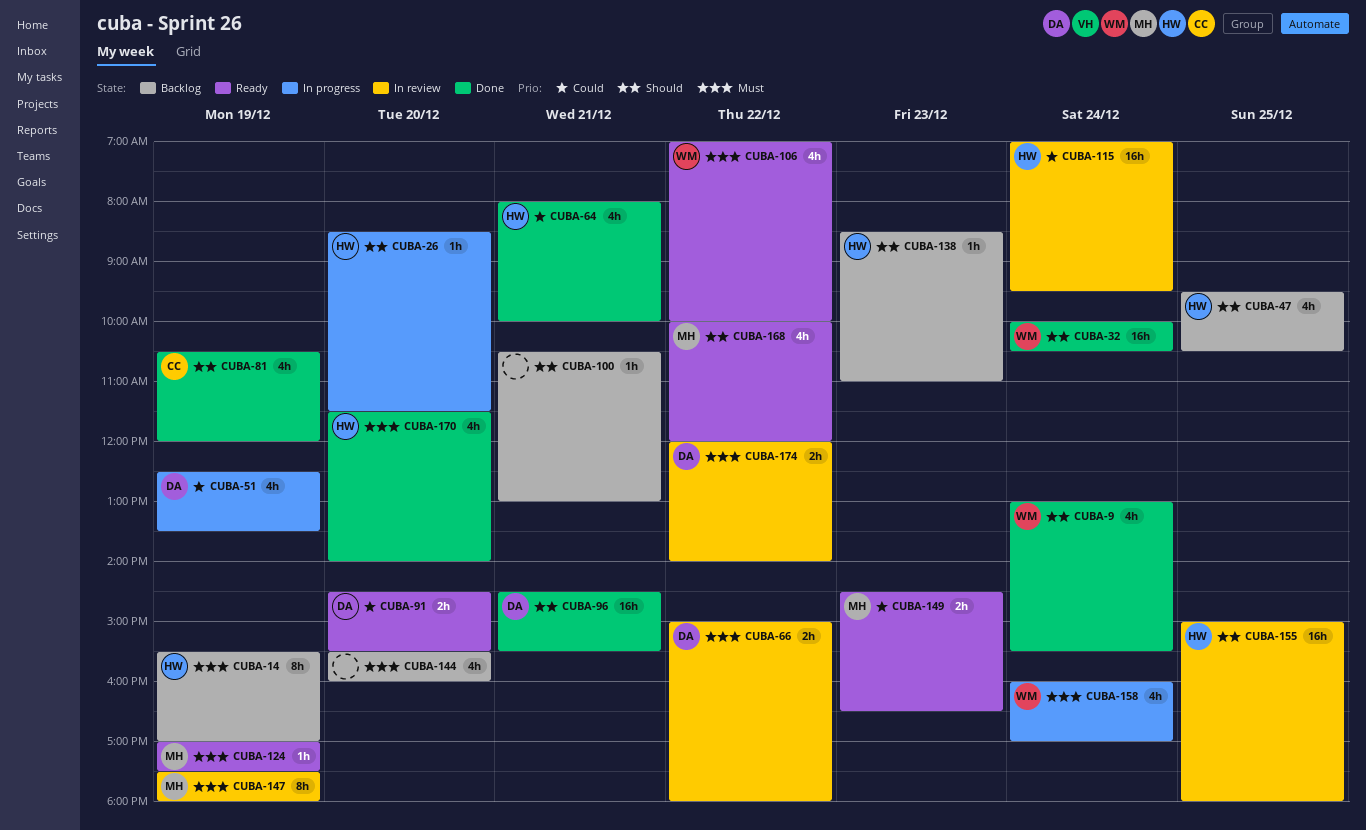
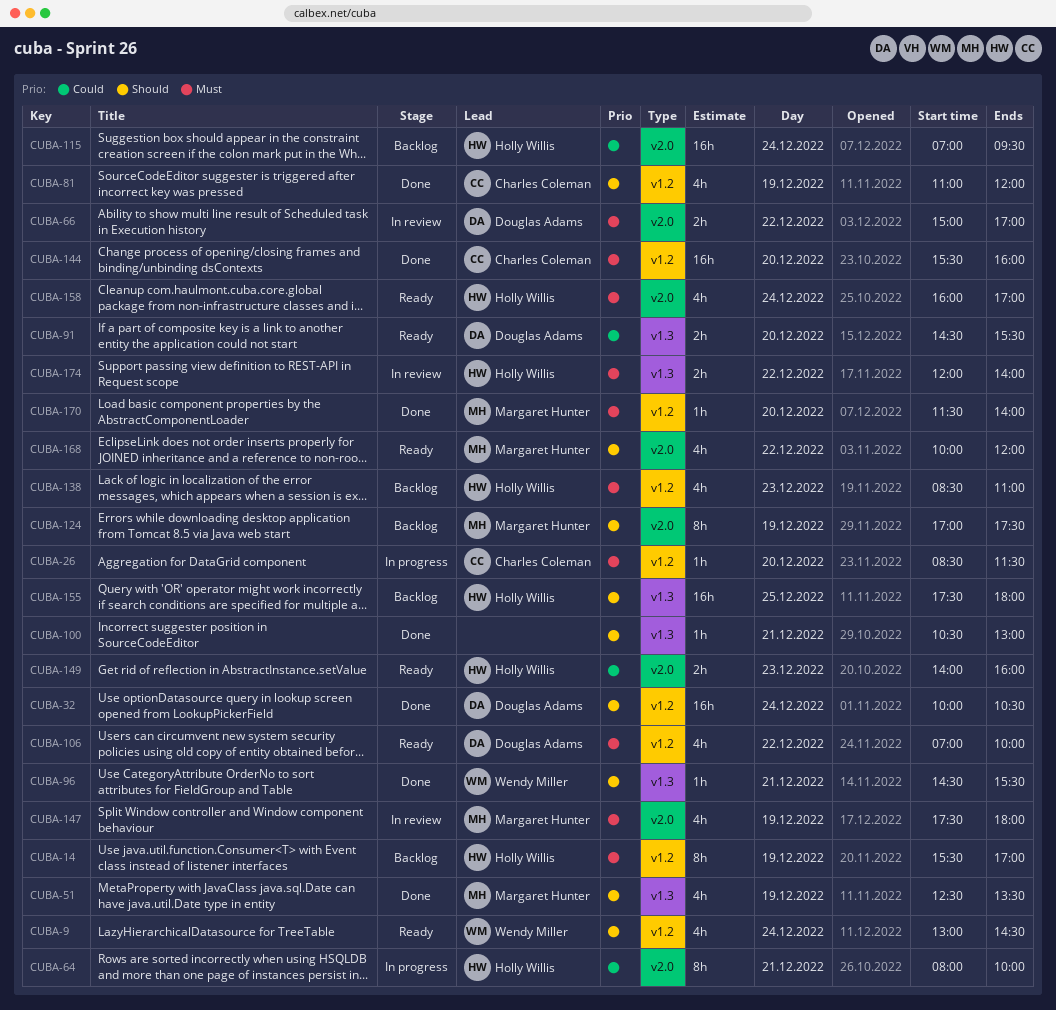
CUBA-9, status: Done -> Ready
CUBA-9, ends: 15:30 -> 14:30
CUBA-26, owner: Holly Willis -> Charles Coleman
CUBA-26, priority: Should -> Must
CUBA-32, owner: Wendy Miller -> Douglas Adams
CUBA-47: present -> none
CUBA-51, status: In progress -> Done
CUBA-51, owner: Douglas Adams -> Margaret Hunter
CUBA-51, priority: Could -> Should
CUBA-64, status: Done -> In progress
CUBA-64, estimate: 4h -> 8h
CUBA-66, ends: 18:00 -> 17:00
CUBA-81, begins: 10:30 -> 11:00
CUBA-96, owner: Douglas Adams -> Wendy Miller
CUBA-96, estimate: 16h -> 1h
CUBA-100, status: Backlog -> Done
CUBA-106, owner: Wendy Miller -> Douglas Adams
CUBA-115, status: In review -> Backlog
CUBA-124, status: Ready -> Backlog
CUBA-124, priority: Must -> Should
CUBA-124, estimate: 1h -> 8h
CUBA-138, priority: Should -> Must
CUBA-138, estimate: 1h -> 4h
CUBA-144, status: Backlog -> Done
CUBA-144, owner: none -> Charles Coleman
CUBA-144, estimate: 4h -> 16h
CUBA-147, estimate: 8h -> 4h
CUBA-149, owner: Margaret Hunter -> Holly Willis
CUBA-149, begins: 14:30 -> 14:00
CUBA-149, ends: 16:30 -> 16:00
CUBA-155, status: In review -> Backlog
CUBA-155, begins: 15:00 -> 17:30
CUBA-158, status: In progress -> Ready
CUBA-158, owner: Wendy Miller -> Holly Willis
CUBA-170, owner: Holly Willis -> Margaret Hunter
CUBA-170, estimate: 4h -> 1h
CUBA-174, owner: Douglas Adams -> Holly Willis

